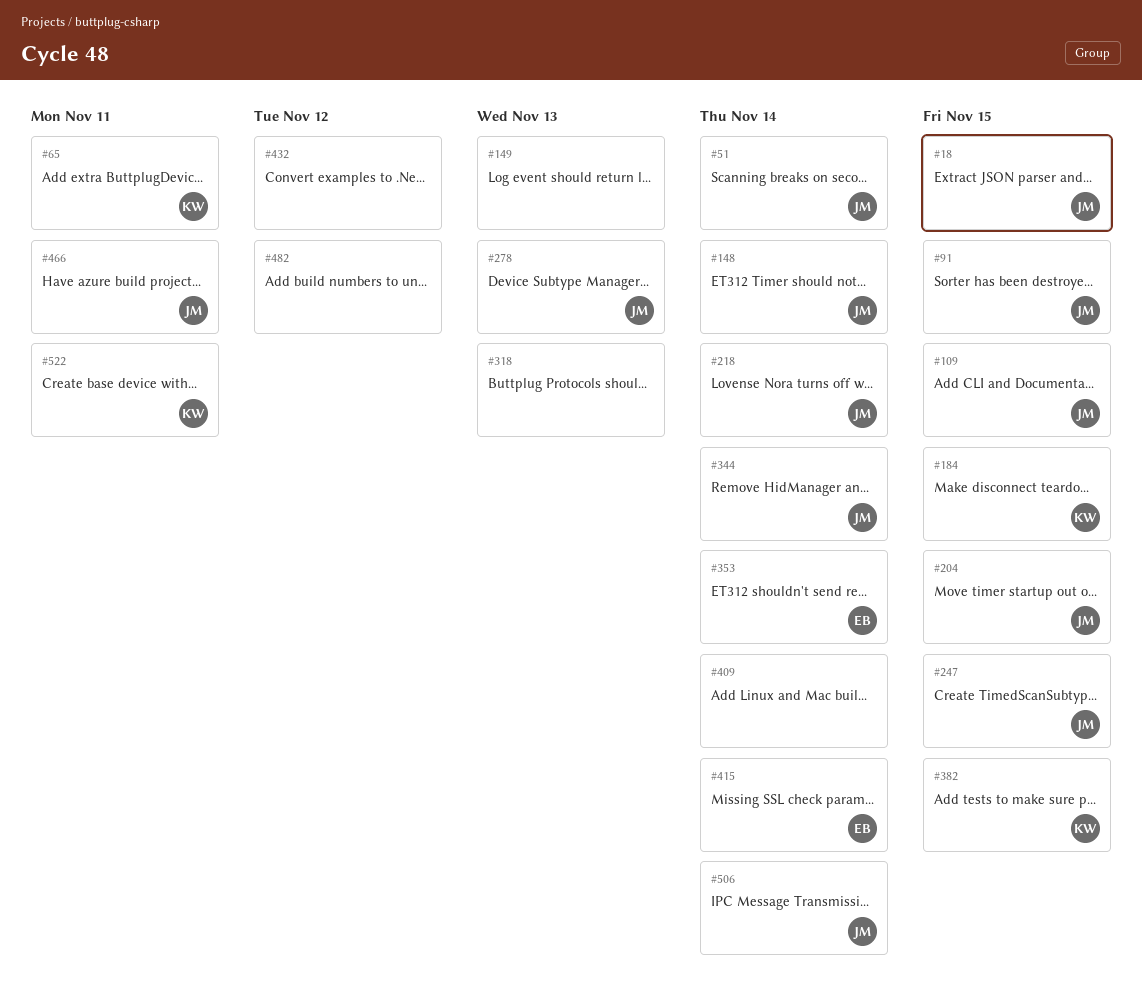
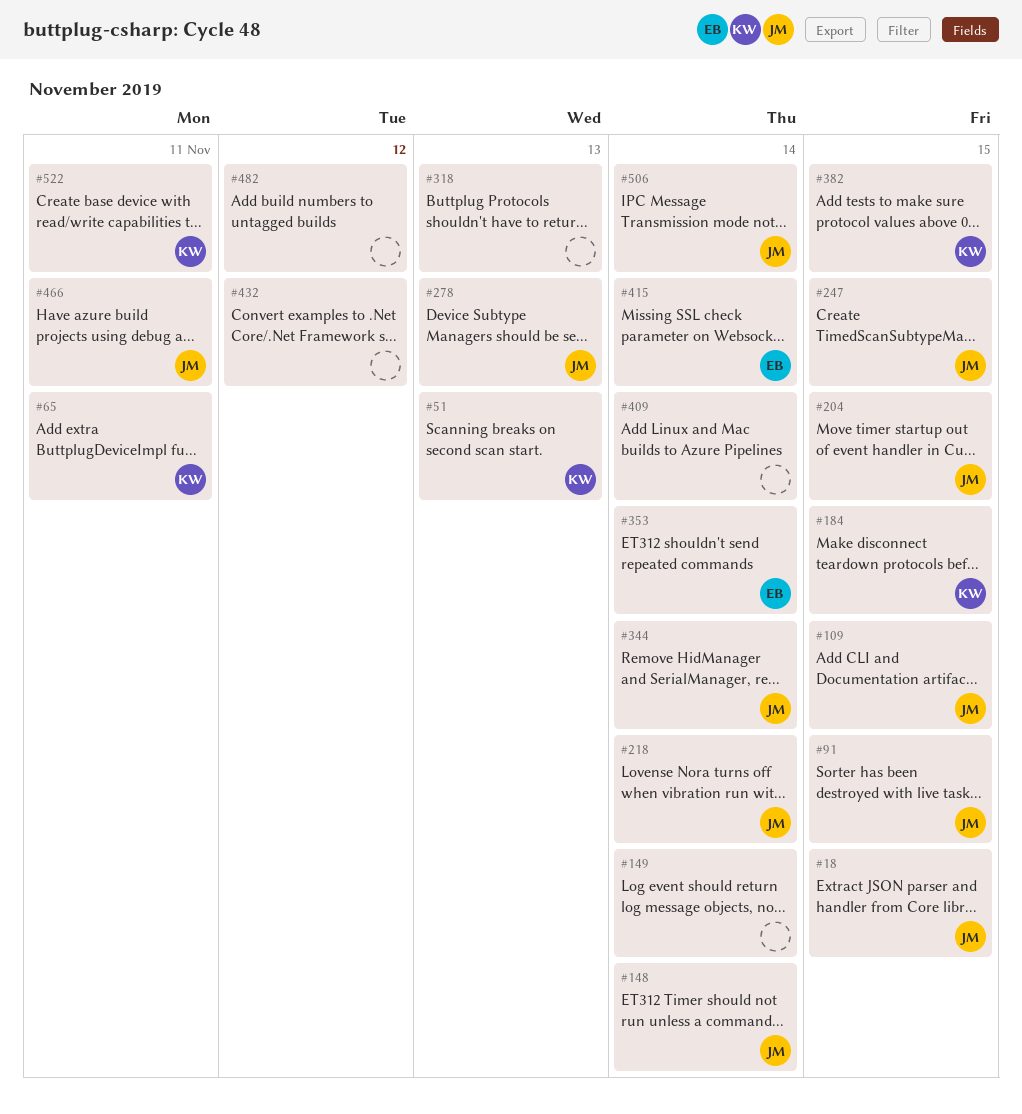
#51, owner: JM -> KW
#51, due: Nov 14 -> Nov 13
#149, due: Nov 13 -> Nov 14

